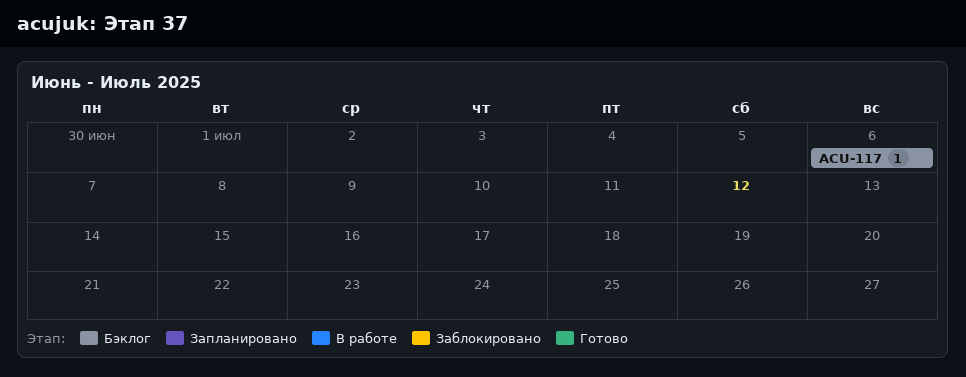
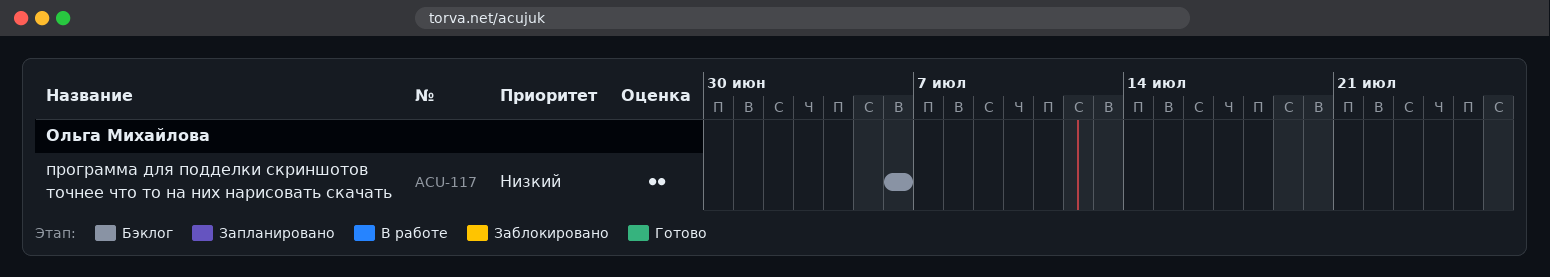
ACU-117, estimate: 1 -> 2

